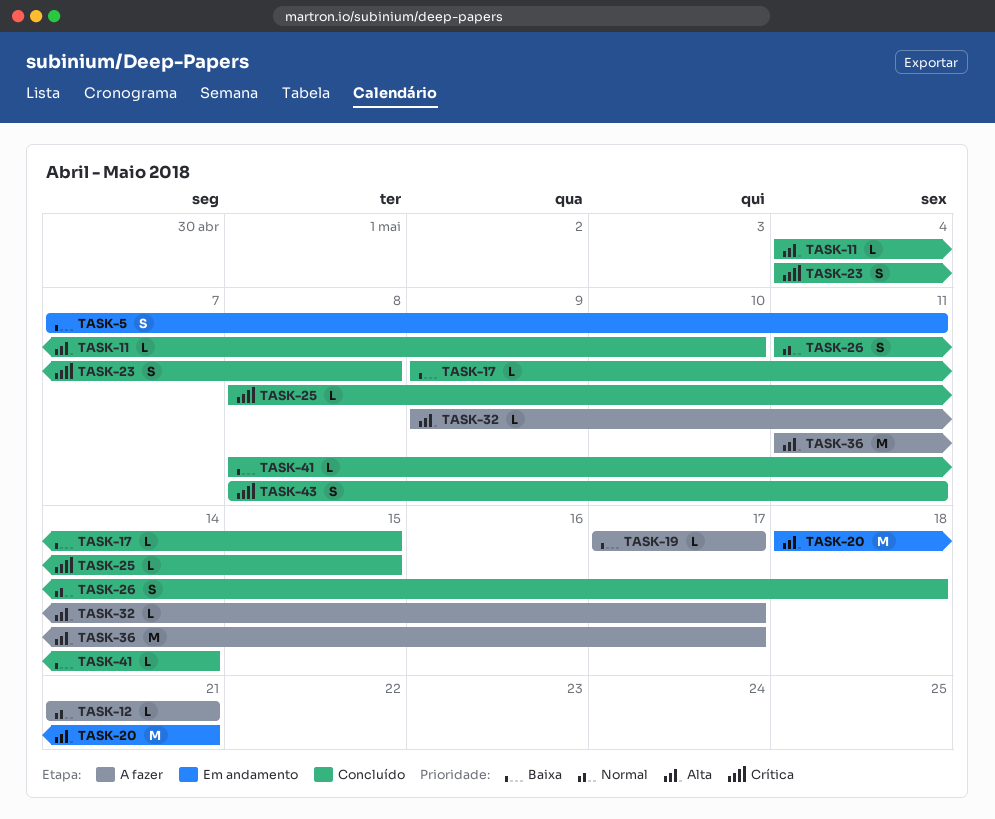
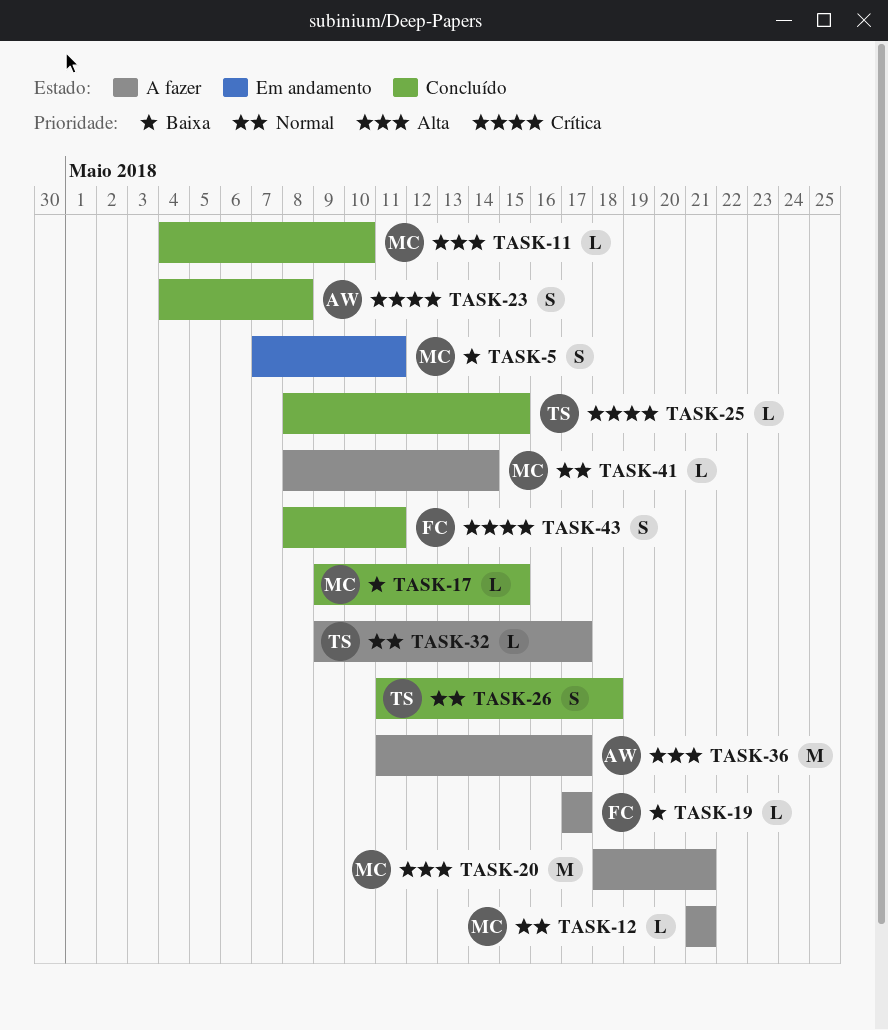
TASK-20, status: Em andamento -> A fazer
TASK-32, priority: Alta -> Normal
TASK-41, status: Concluído -> A fazer
TASK-41, priority: Baixa -> Normal

